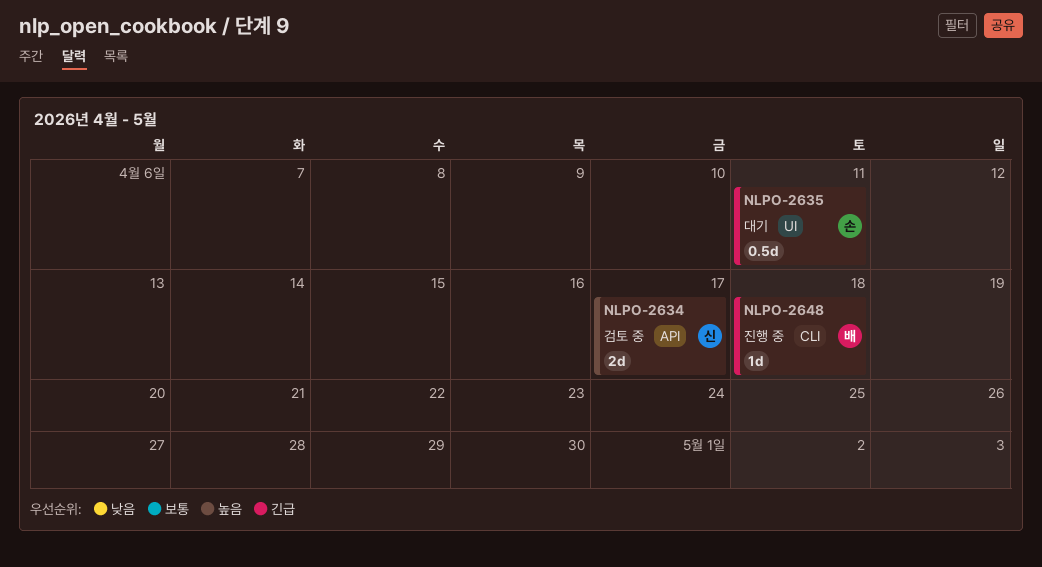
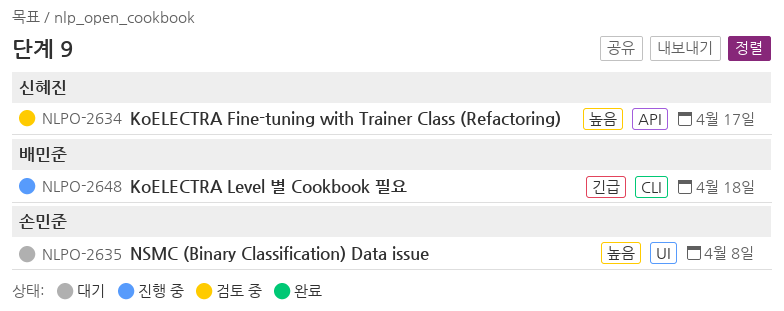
NLPO-2635, priority: 긴급 -> 높음
NLPO-2635, due: Apr 11 -> Apr 8

